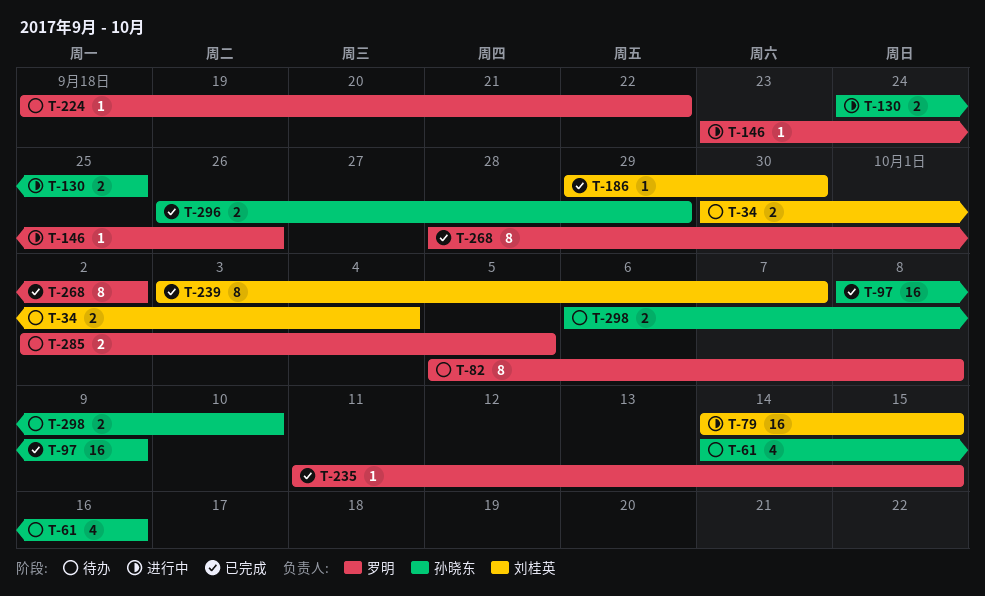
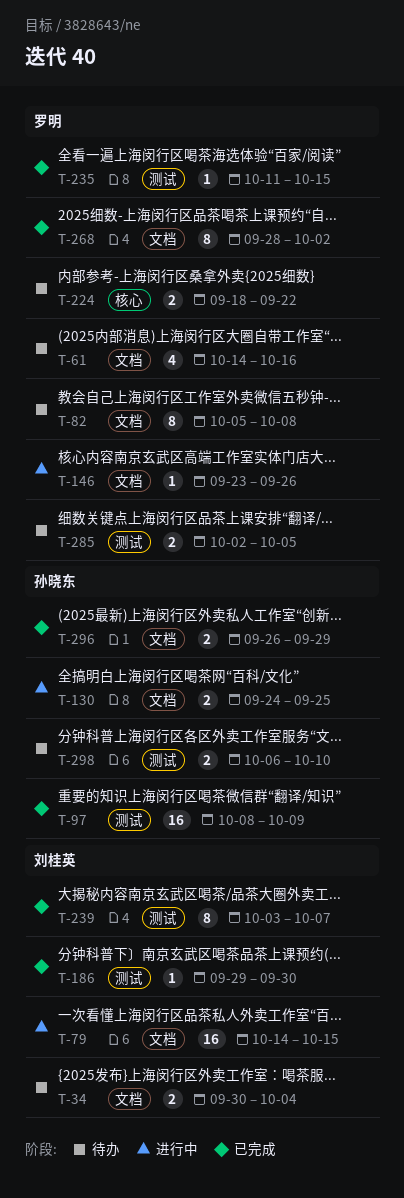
T-61, owner: 孙晓东 -> 罗明
T-224, estimate: 1 -> 2

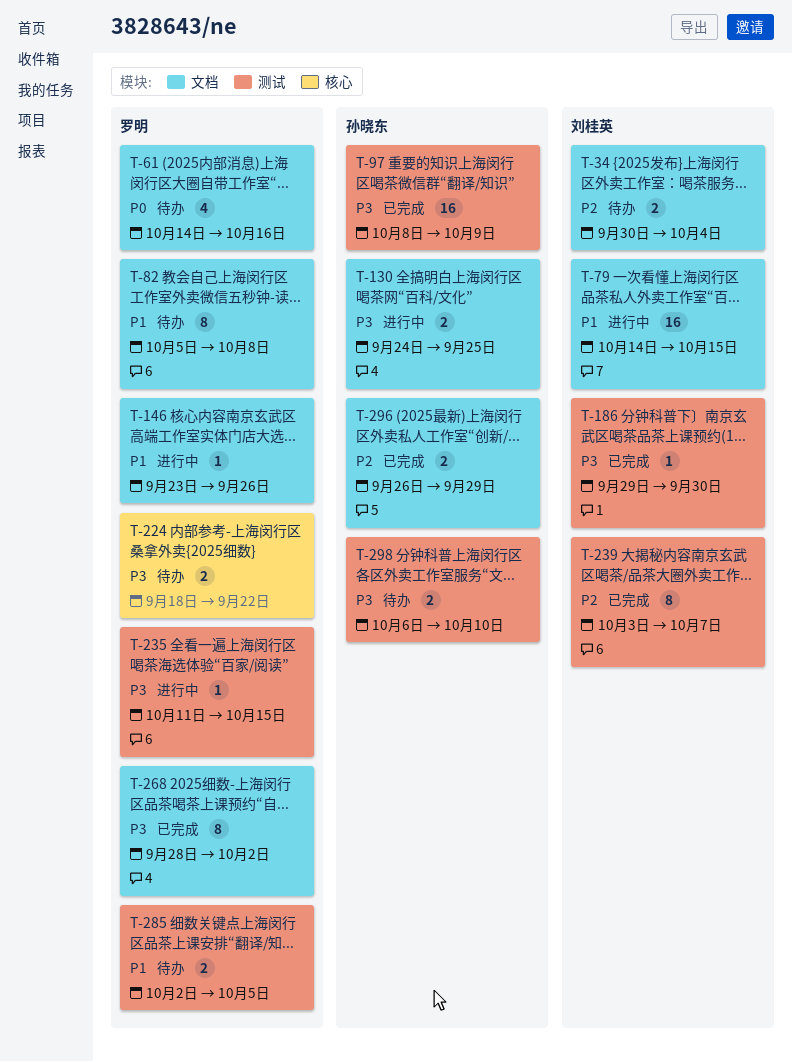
T-235, status: 已完成 -> 进行中

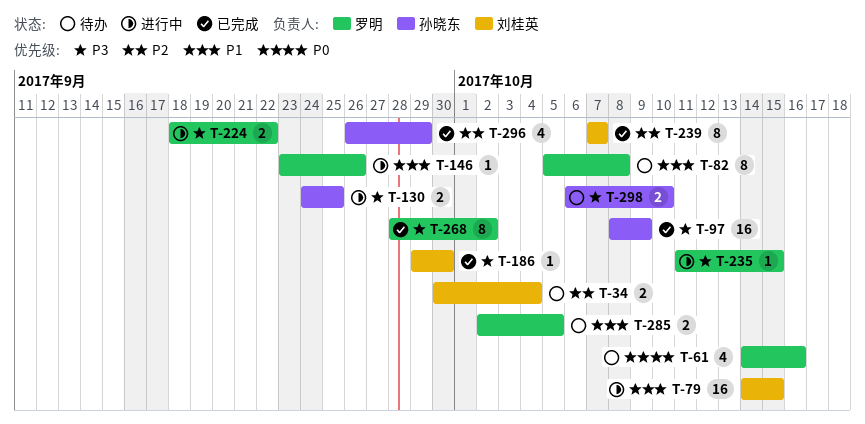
T-224, status: 待办 -> 进行中
T-239, start: Oct 3 -> Oct 7
T-296, estimate: 2 -> 4

